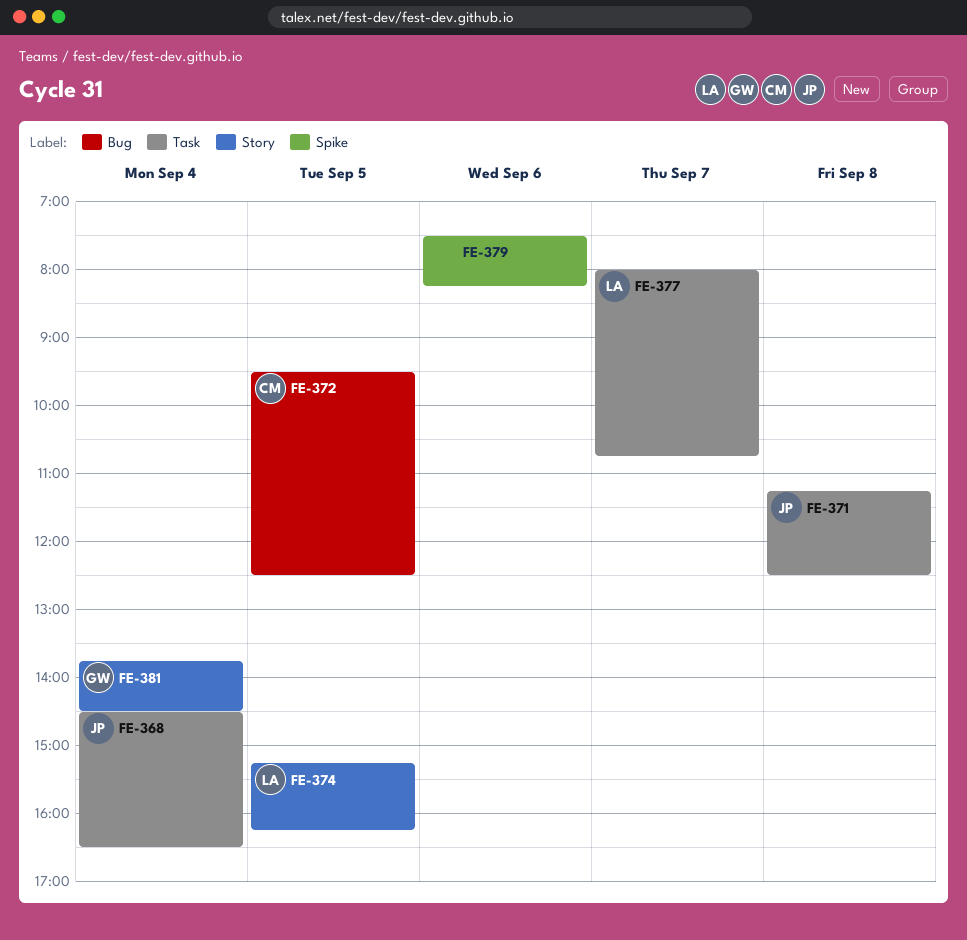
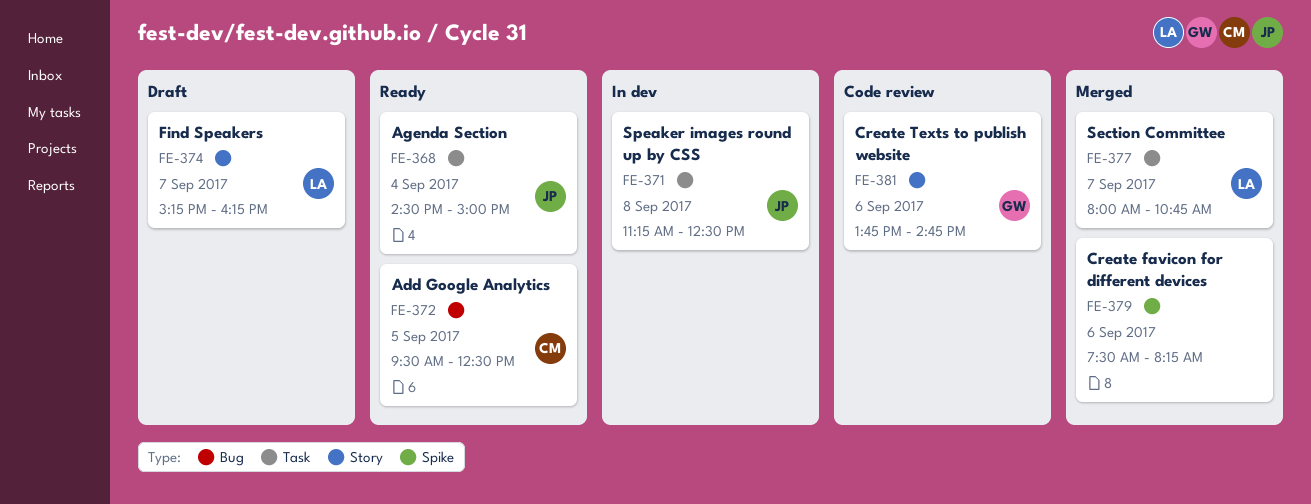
FE-368, ends: 16:30 -> 15:00
FE-374, day: Sep 5 -> Sep 7
FE-381, day: Sep 4 -> Sep 6
FE-381, ends: 14:30 -> 14:45

